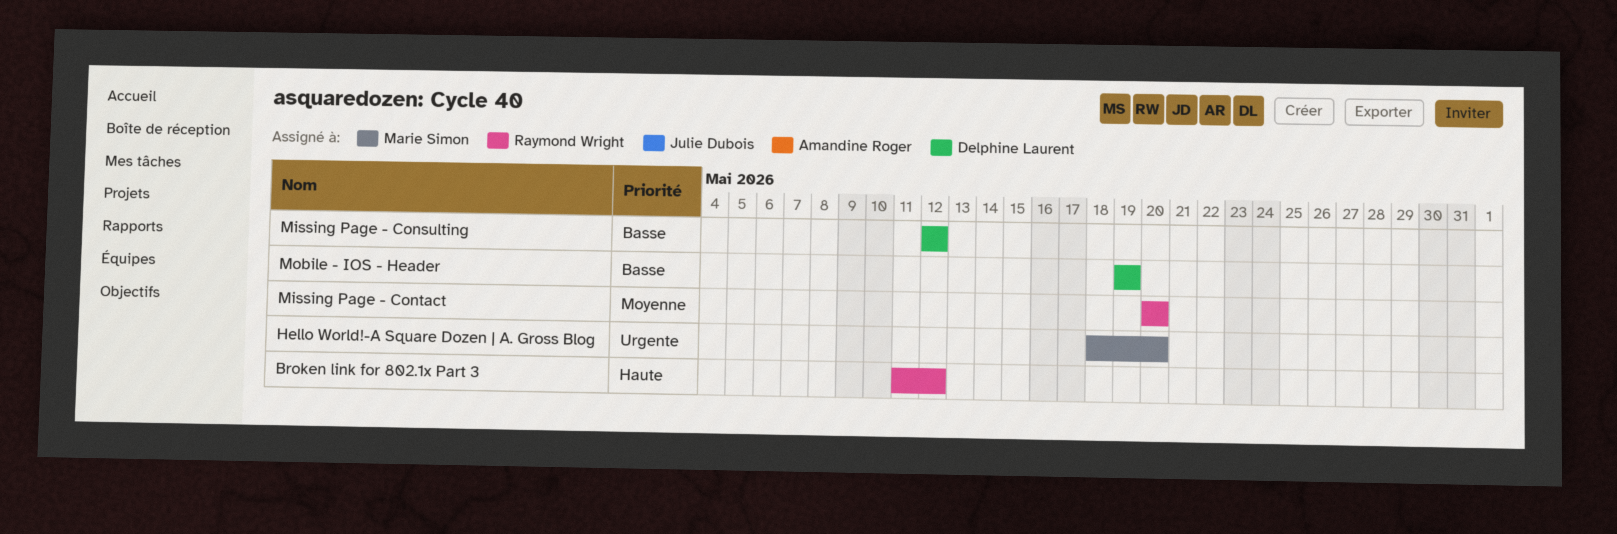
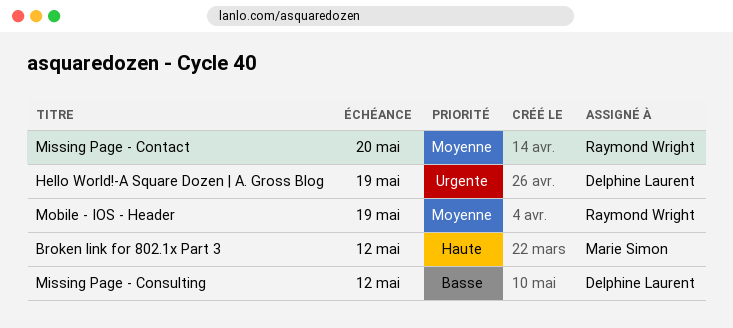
Broken link for 802.1x Part 3, owner: Raymond Wright -> Marie Simon
Hello World!-A Square Dozen | A. Gross Blog, owner: Marie Simon -> Delphine Laurent
Hello World!-A Square Dozen | A. Gross Blog, due: May 20 -> May 19
Mobile - IOS - Header, owner: Delphine Laurent -> Raymond Wright
Mobile - IOS - Header, priority: Basse -> Moyenne

